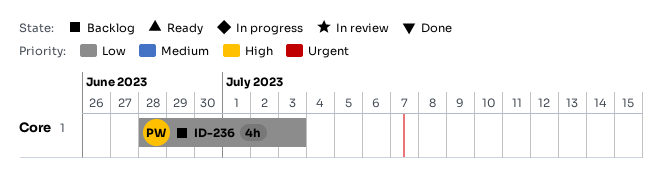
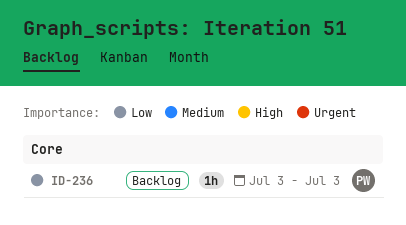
ID-236, estimate: 4h -> 1h
ID-236, start: Jun 28 -> Jul 3

